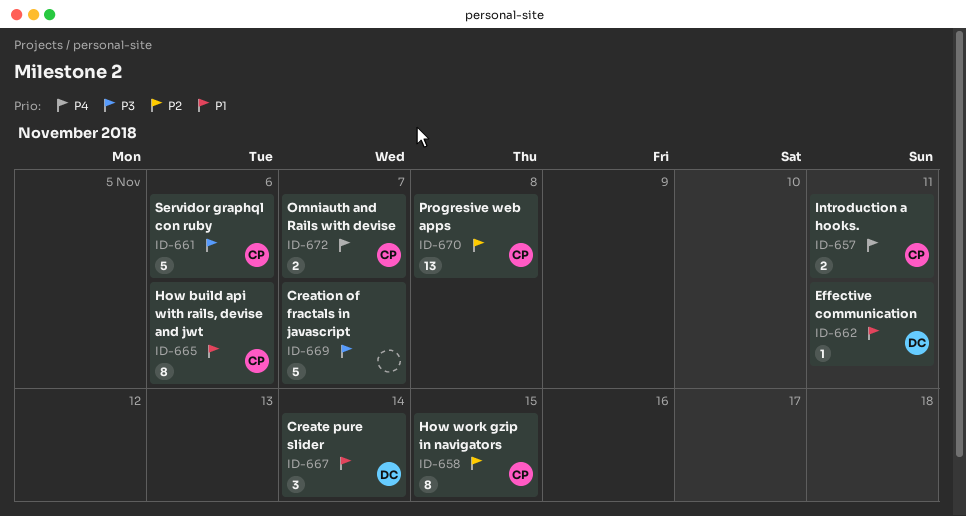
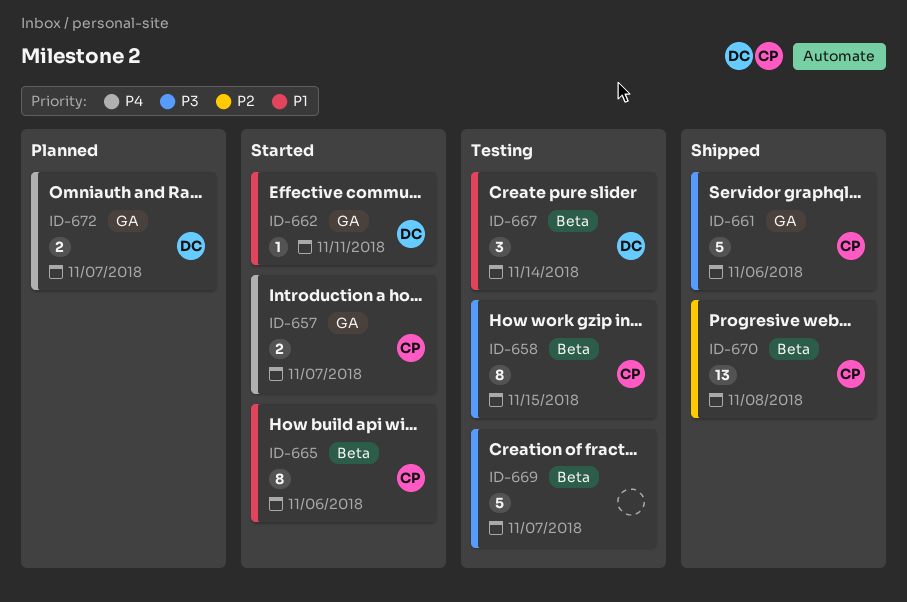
ID-657, due: Nov 11 -> Nov 7
ID-658, priority: P2 -> P3
ID-672, owner: CP -> DC

